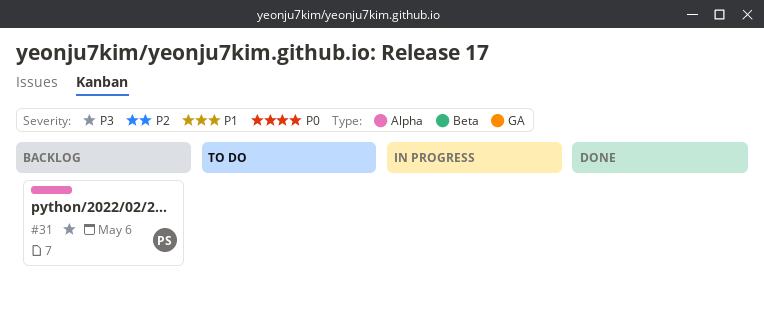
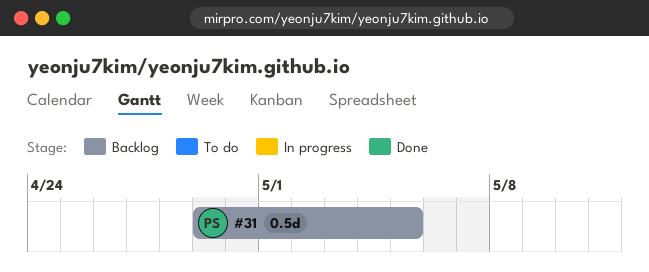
#31, due: May 6 -> May 5

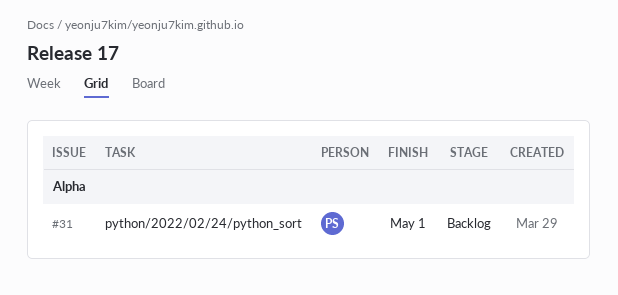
#31, due: May 5 -> May 1

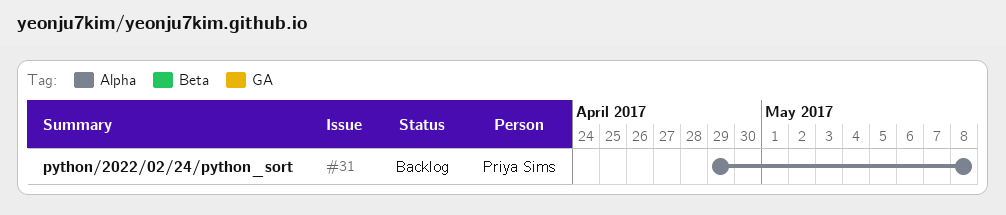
#31, due: May 1 -> May 8

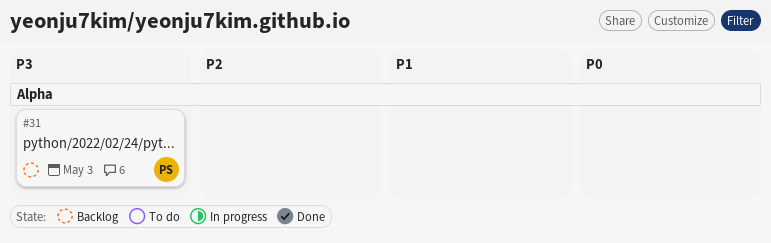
#31, due: May 8 -> May 3

